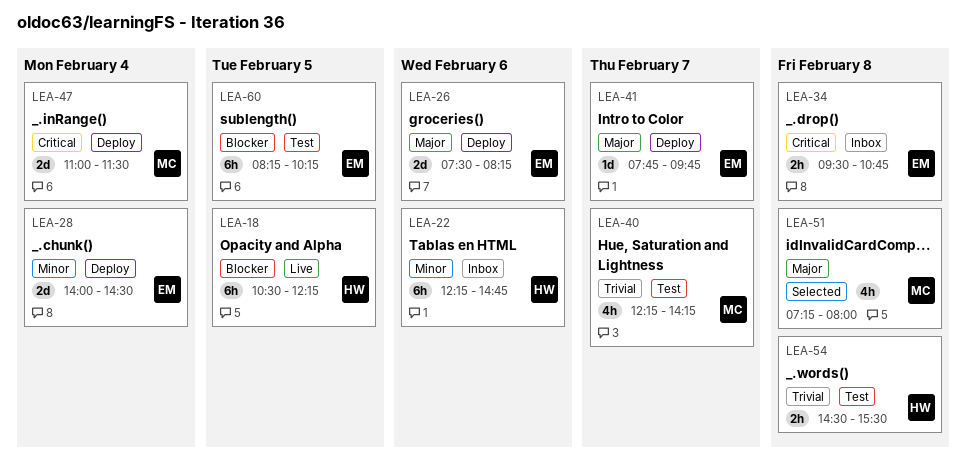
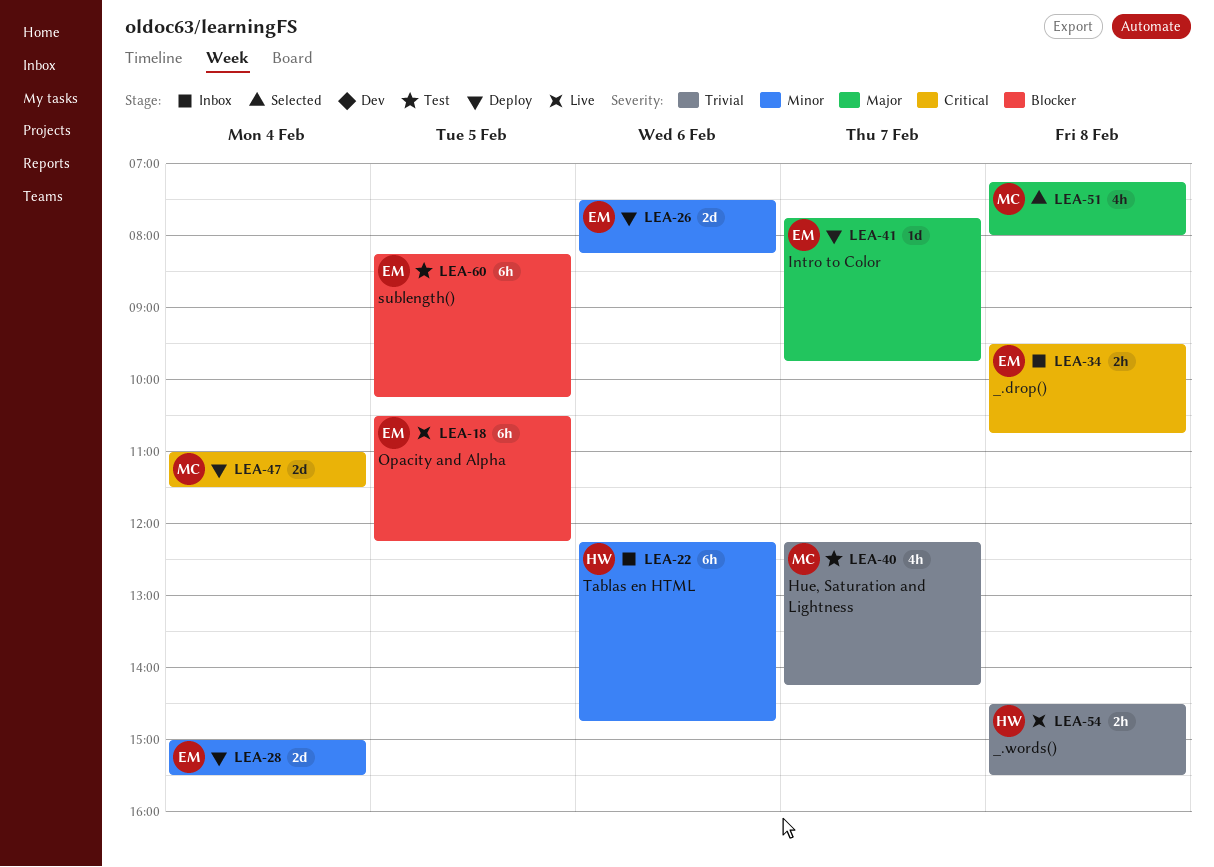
LEA-18, owner: HW -> EM
LEA-26, priority: Major -> Minor
LEA-28, begins: 14:00 -> 15:00
LEA-28, ends: 14:30 -> 15:30
LEA-54, status: Test -> Live

